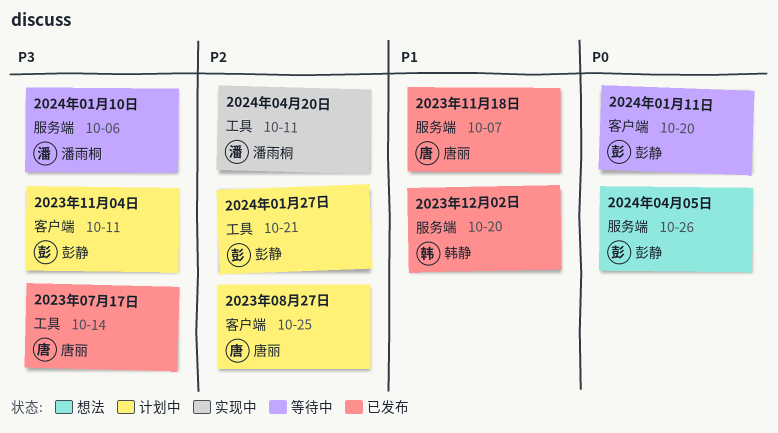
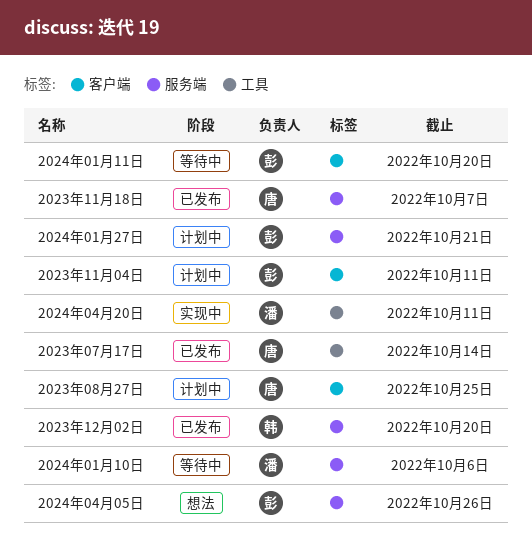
2024年01月27日, label: 工具 -> 服务端

